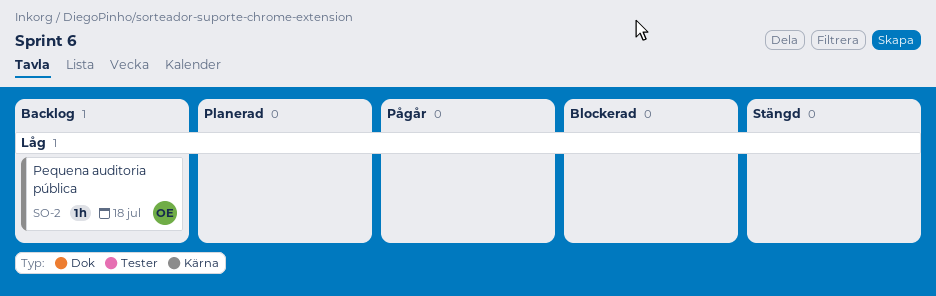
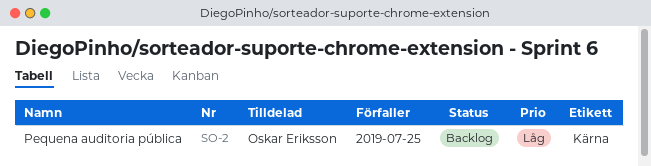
SO-2, due: Jul 18 -> Jul 25

